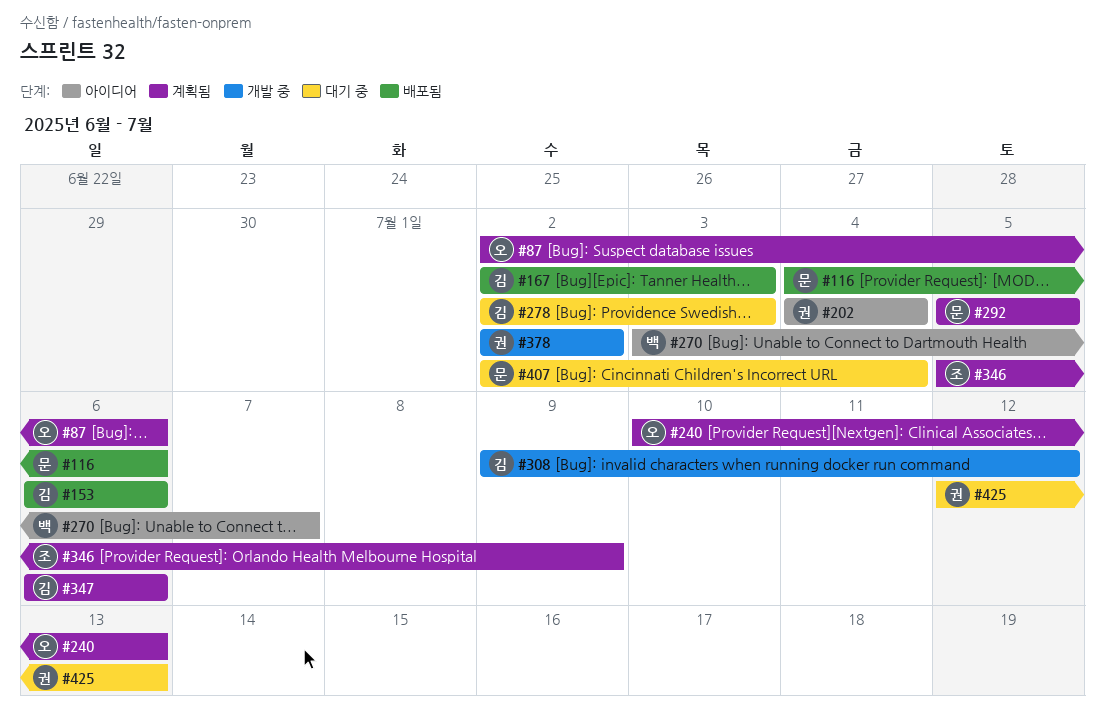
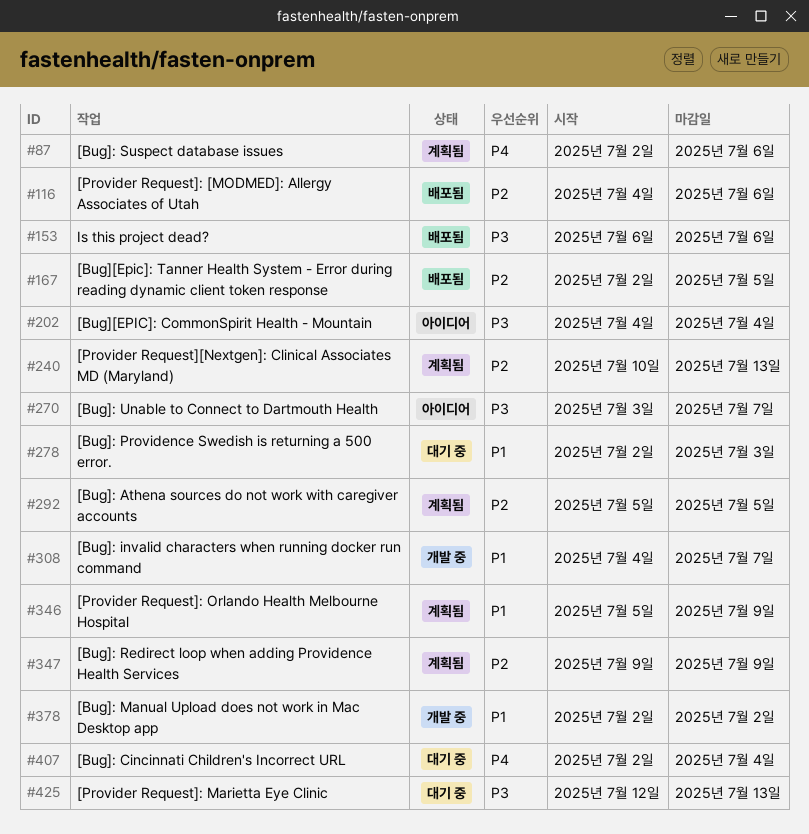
#167, due: Jul 3 -> Jul 5
#308, start: Jul 9 -> Jul 4
#308, due: Jul 12 -> Jul 7
#347, start: Jul 6 -> Jul 9
#347, due: Jul 6 -> Jul 9

